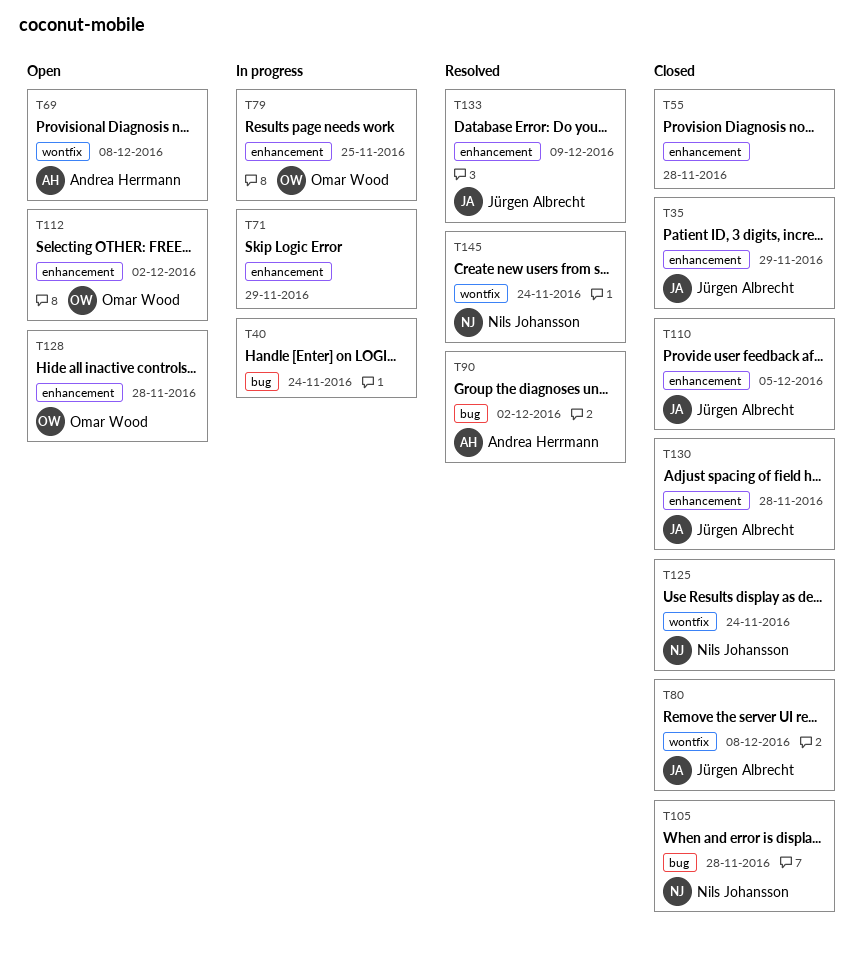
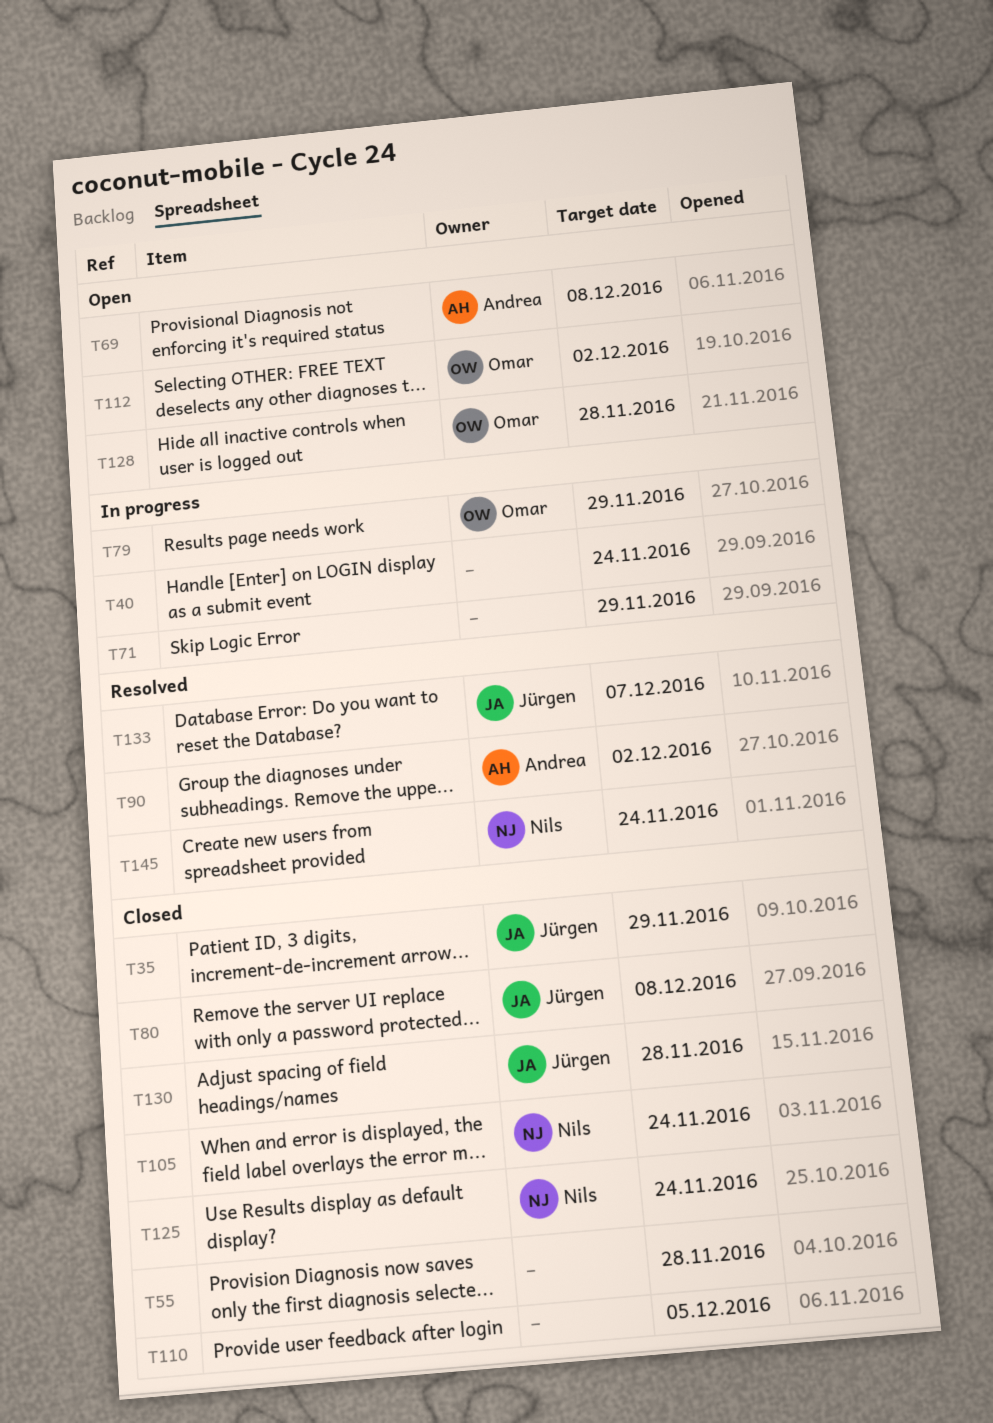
T79, due: Nov 25 -> Nov 29
T105, due: Nov 28 -> Nov 24
T110, owner: Jürgen Albrecht -> none
T133, due: Dec 9 -> Dec 7

